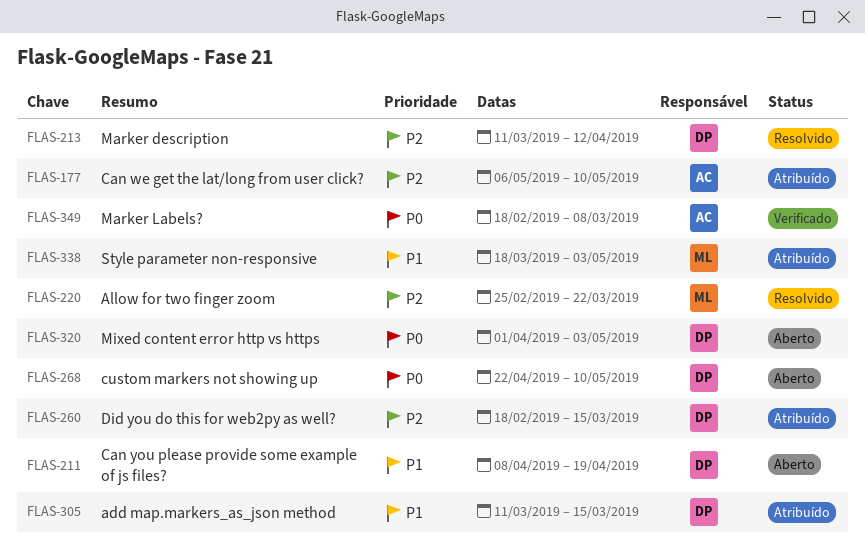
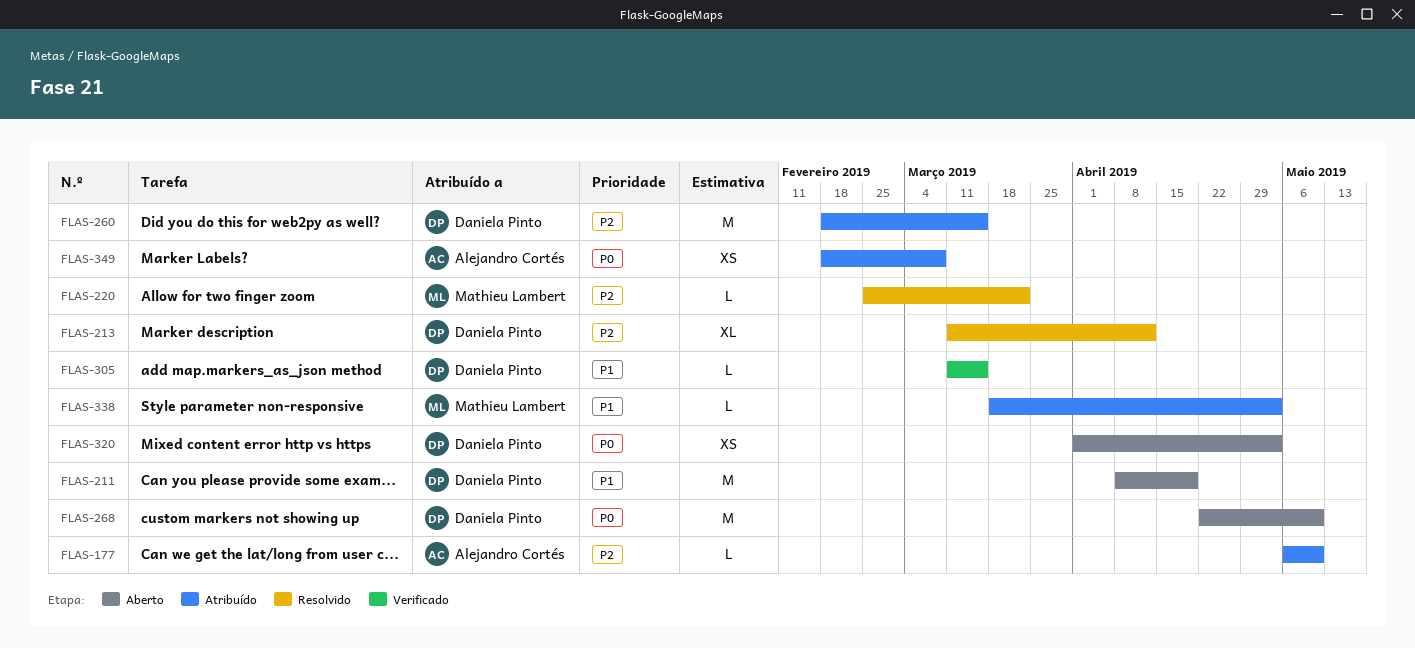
FLAS-305, status: Atribuído -> Verificado
FLAS-349, status: Verificado -> Atribuído

